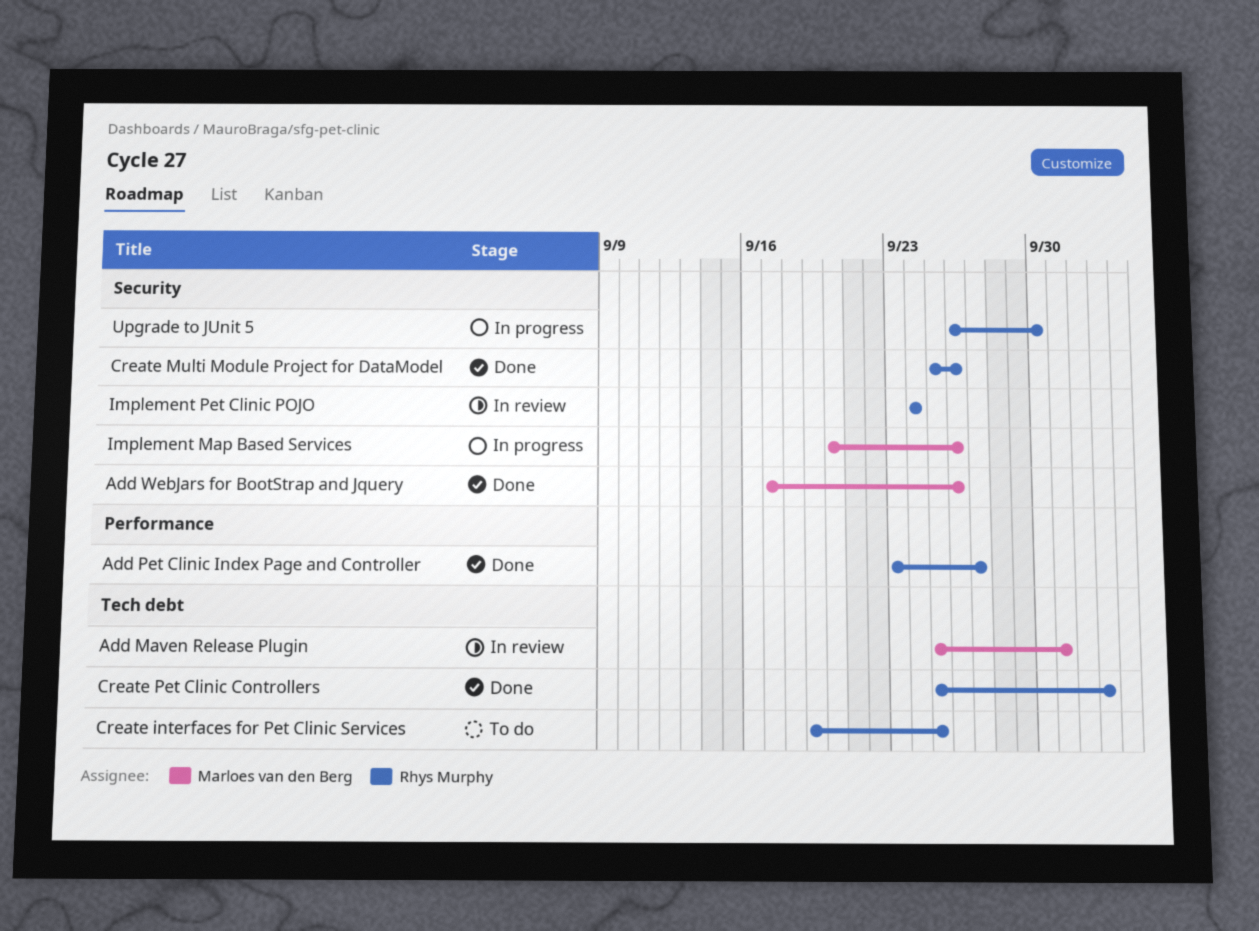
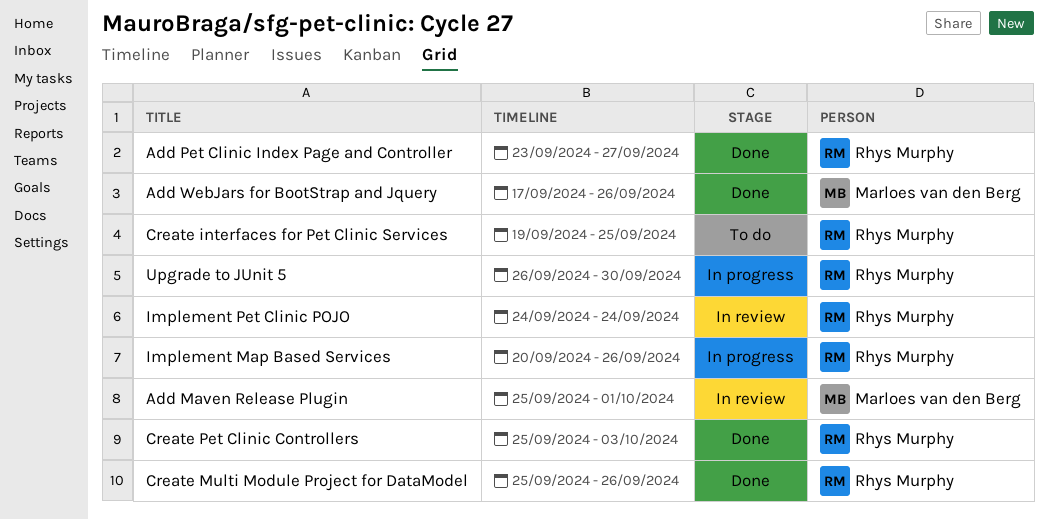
Implement Map Based Services, owner: Marloes van den Berg -> Rhys Murphy

